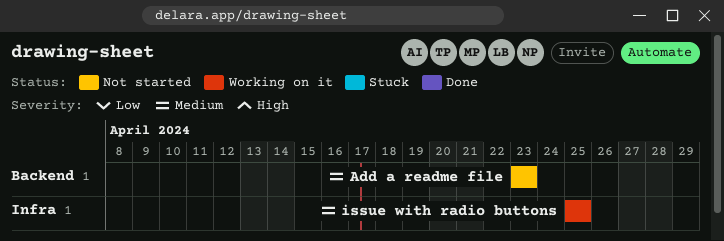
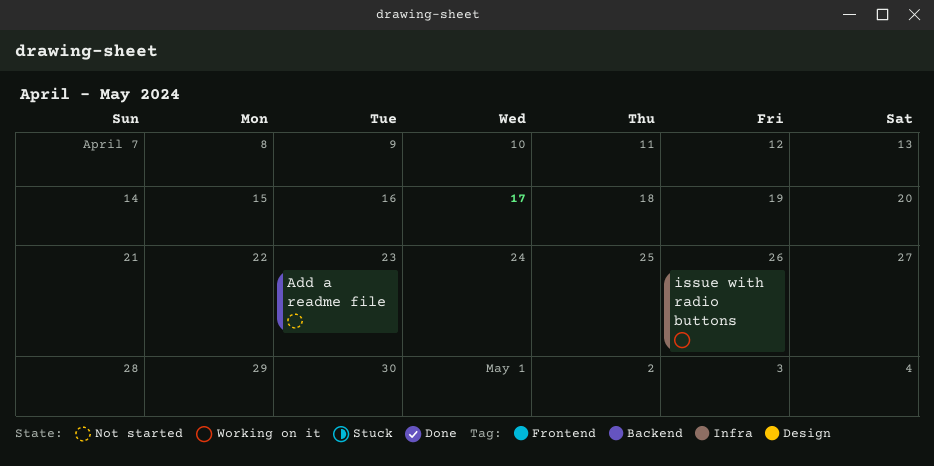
issue with radio buttons, due: Apr 25 -> Apr 26

